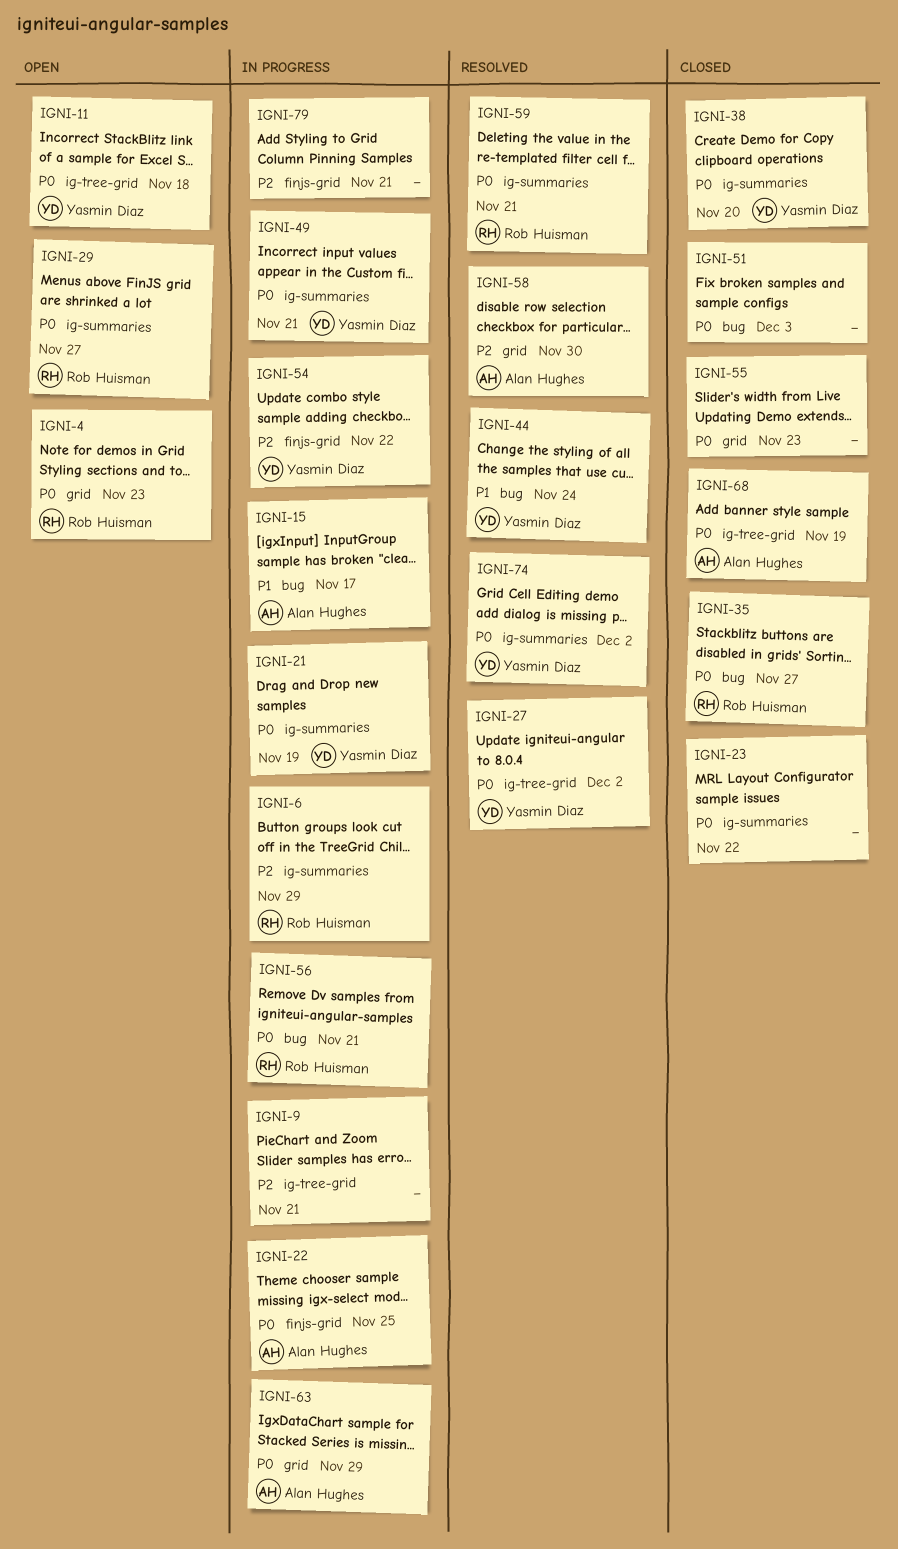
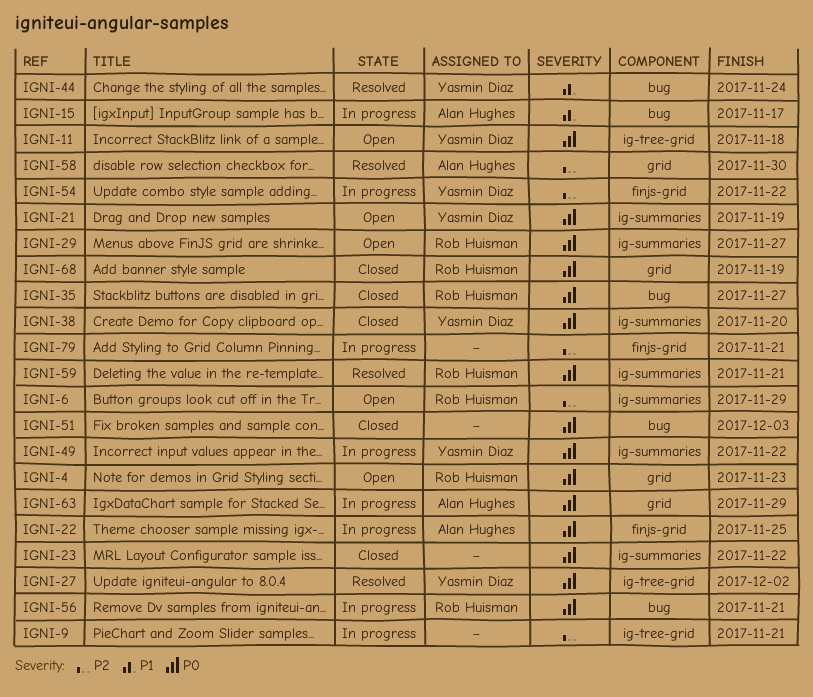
IGNI-6, status: In progress -> Open
IGNI-21, status: In progress -> Open
IGNI-49, due: Nov 21 -> Nov 22
IGNI-55: present -> none
IGNI-68, owner: Alan Hughes -> Rob Huisman
IGNI-68, label: ig-tree-grid -> grid
IGNI-74: present -> none

